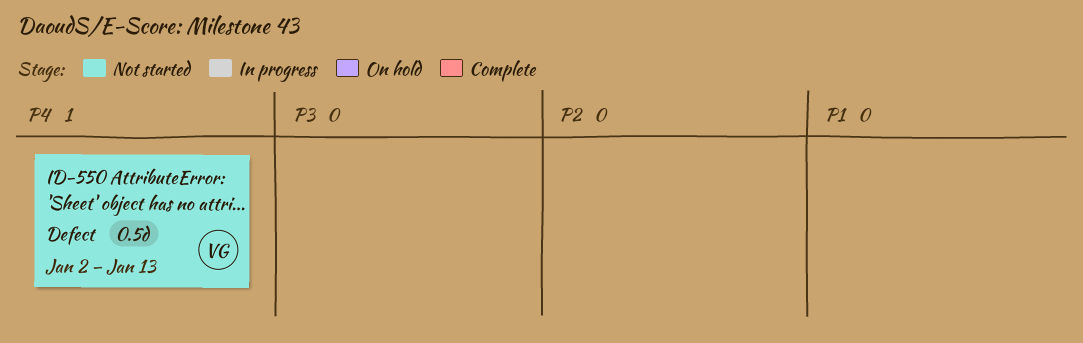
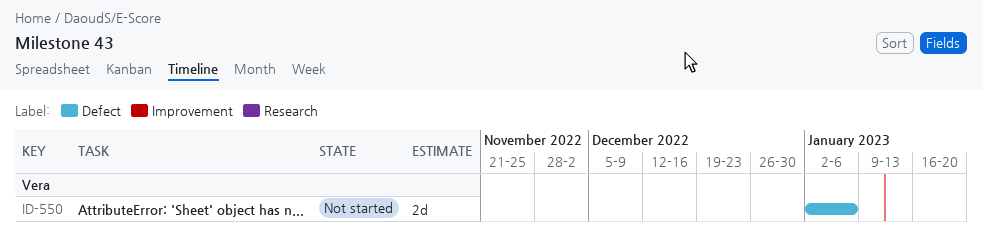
ID-550, estimate: 0.5d -> 2d
ID-550, due: Jan 13 -> Jan 6

